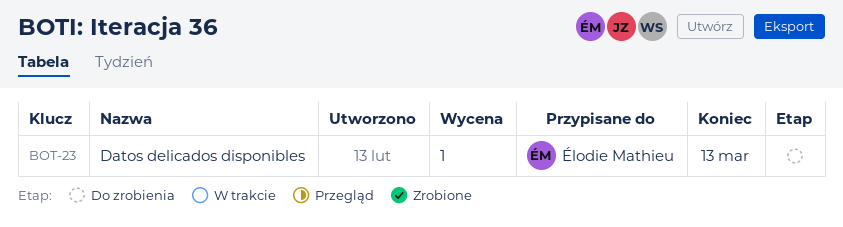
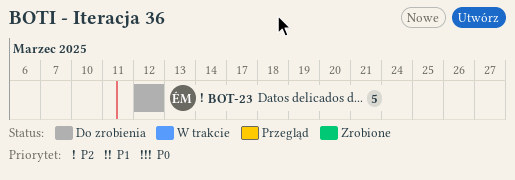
BOT-23, estimate: 1 -> 5
BOT-23, due: Mar 13 -> Mar 12

